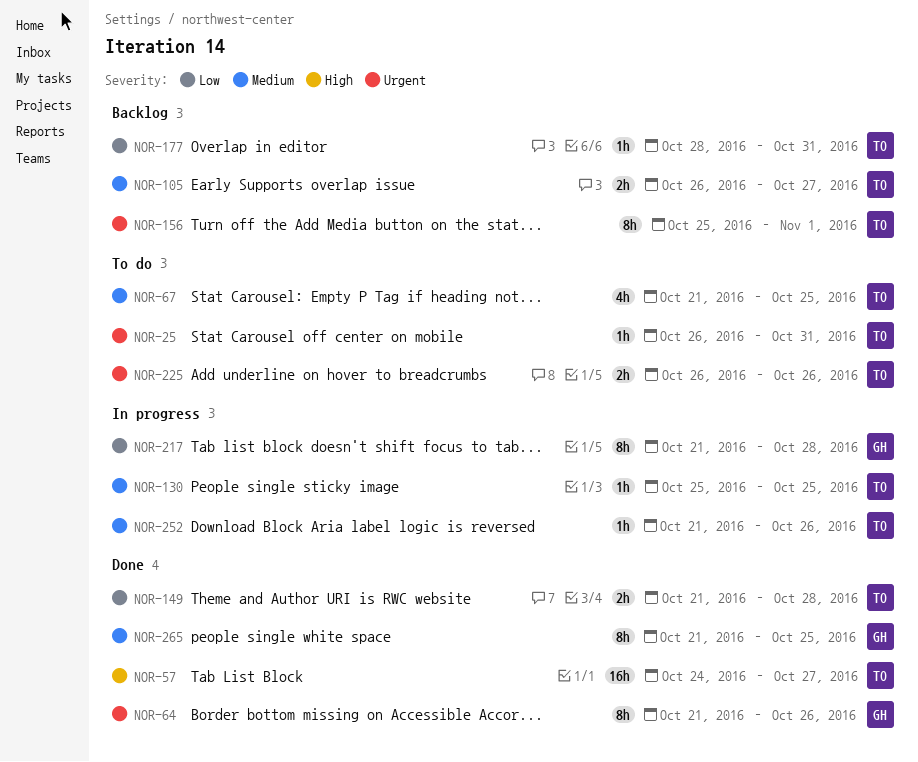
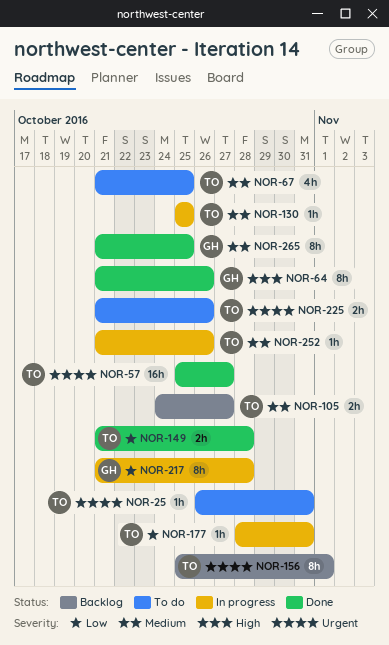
NOR-57, priority: High -> Urgent
NOR-57, start: Oct 24 -> Oct 25
NOR-64, priority: Urgent -> High
NOR-105, start: Oct 26 -> Oct 24
NOR-177, status: Backlog -> In progress
NOR-225, start: Oct 26 -> Oct 21

